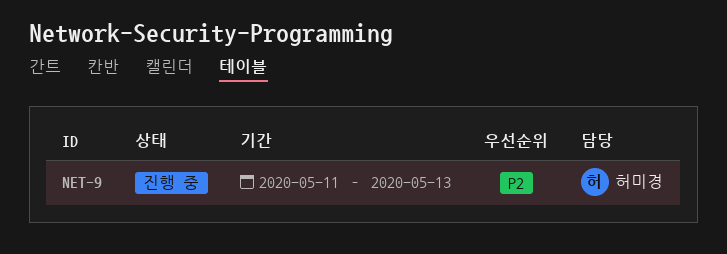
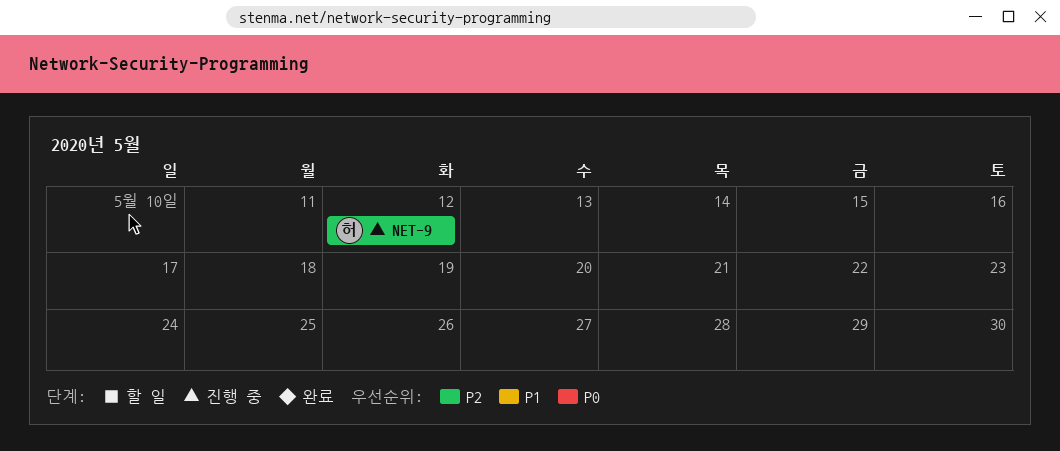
NET-9, start: May 11 -> May 12
NET-9, due: May 13 -> May 12

